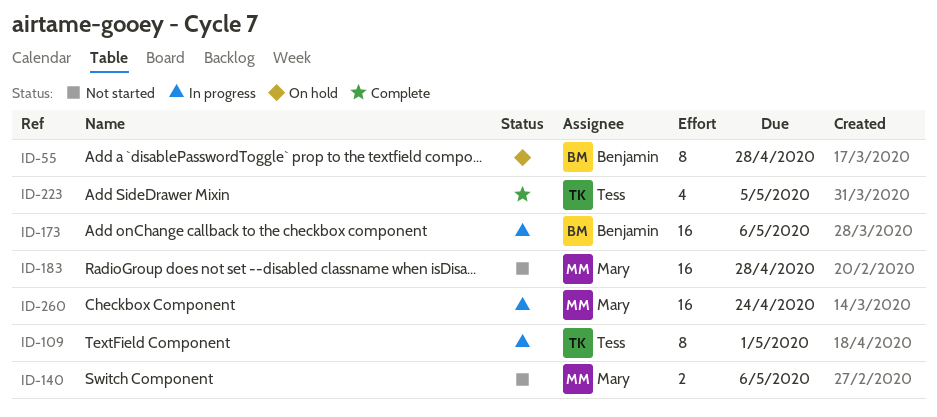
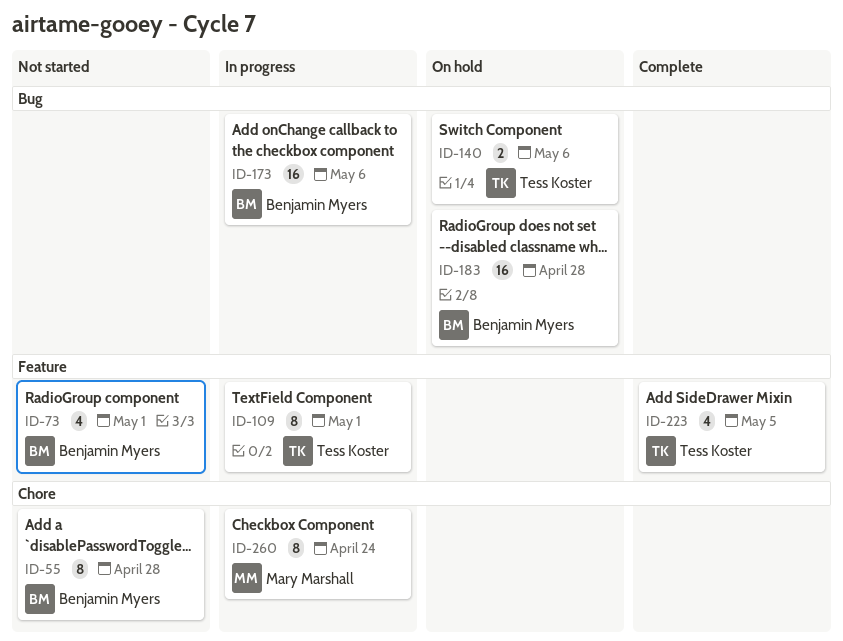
ID-55, status: On hold -> Not started
ID-73: none -> present
ID-140, status: Not started -> On hold
ID-140, owner: Mary Marshall -> Tess Koster
ID-183, status: Not started -> On hold
ID-183, owner: Mary Marshall -> Benjamin Myers
ID-260, estimate: 16 -> 8

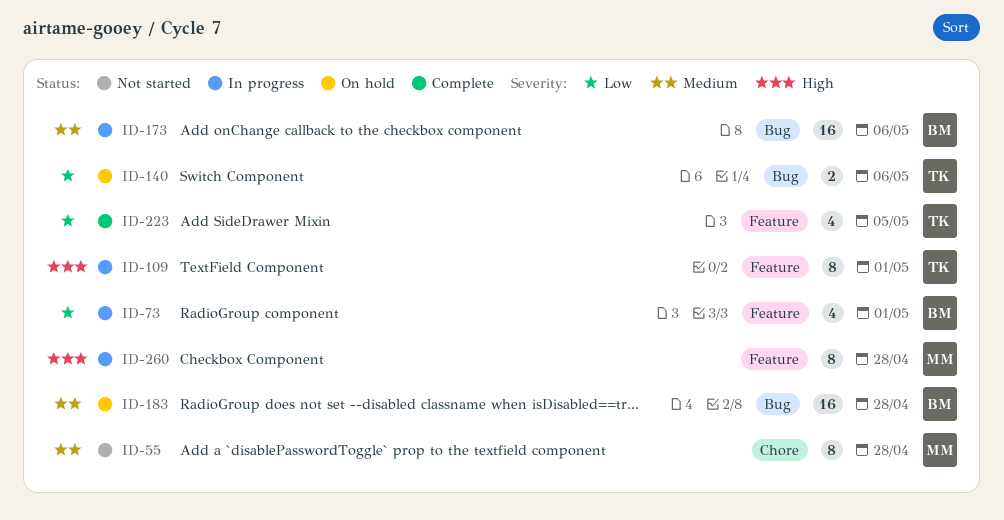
ID-55, owner: Benjamin Myers -> Mary Marshall
ID-73, status: Not started -> In progress
ID-260, label: Chore -> Feature
ID-260, due: Apr 24 -> Apr 28

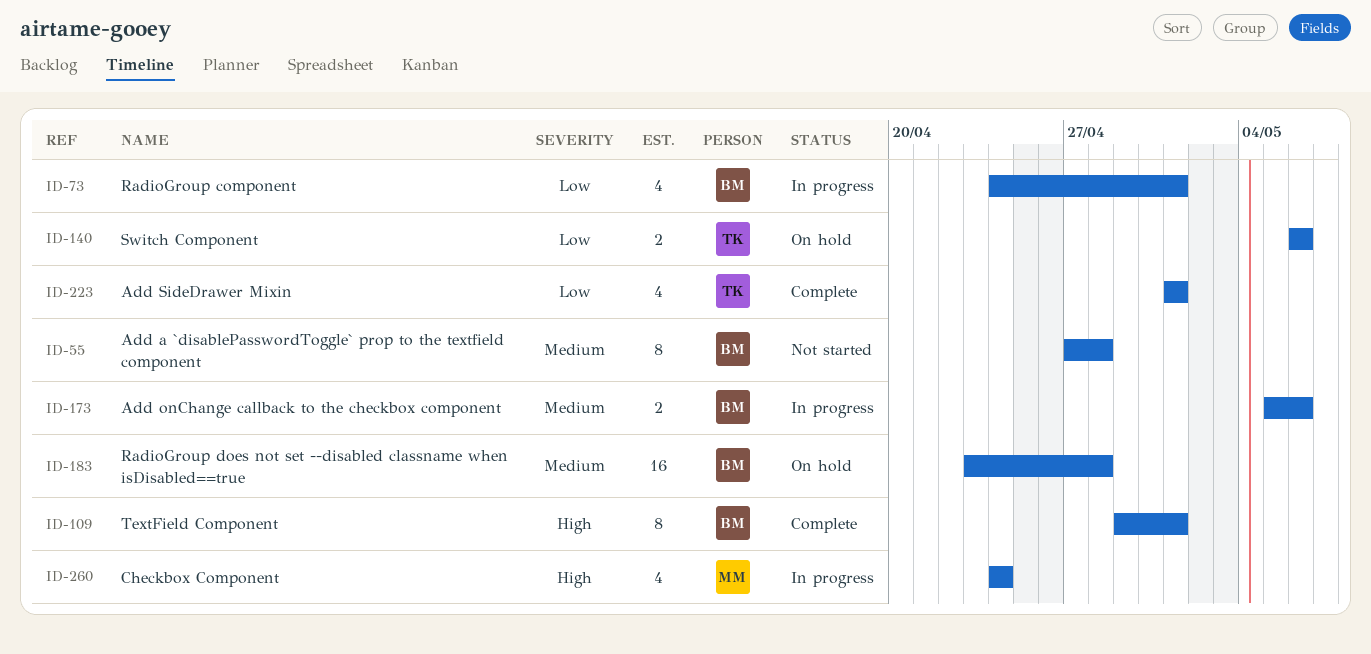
ID-55, owner: MM -> BM
ID-109, status: In progress -> Complete
ID-109, owner: TK -> BM
ID-173, estimate: 16 -> 2
ID-223, due: May 5 -> May 1
ID-260, estimate: 8 -> 4
ID-260, due: Apr 28 -> Apr 24

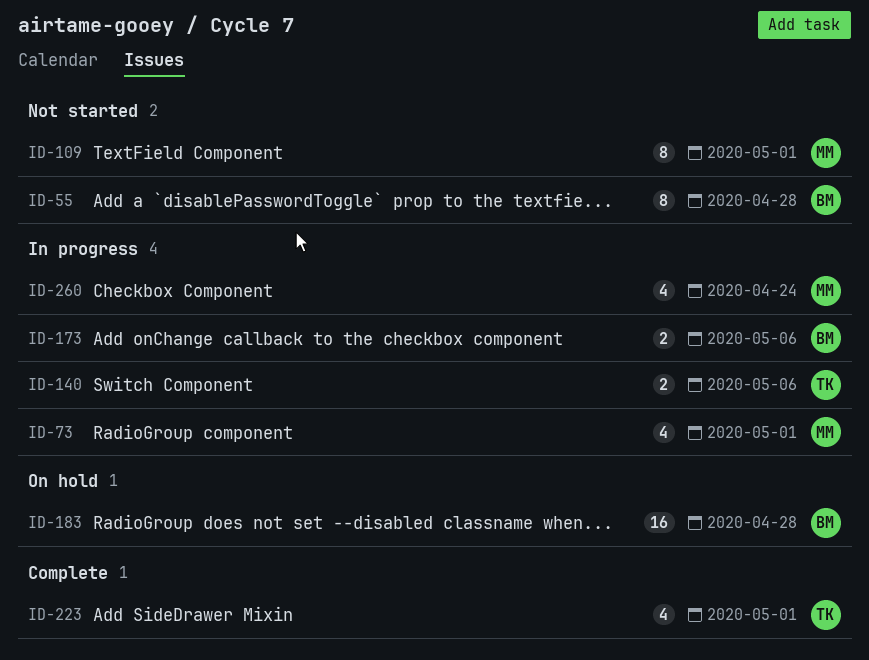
ID-73, owner: BM -> MM
ID-109, status: Complete -> Not started
ID-109, owner: BM -> MM
ID-140, status: On hold -> In progress

